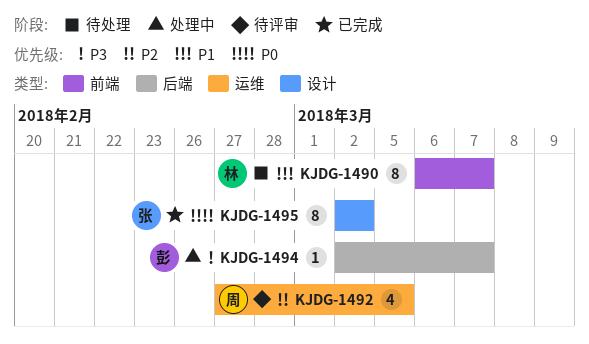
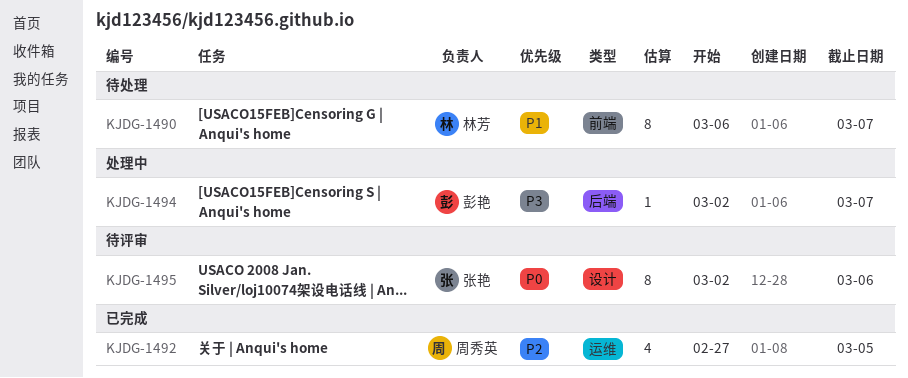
KJDG-1492, status: 待评审 -> 已完成
KJDG-1495, status: 已完成 -> 待评审
KJDG-1495, due: Mar 2 -> Mar 6

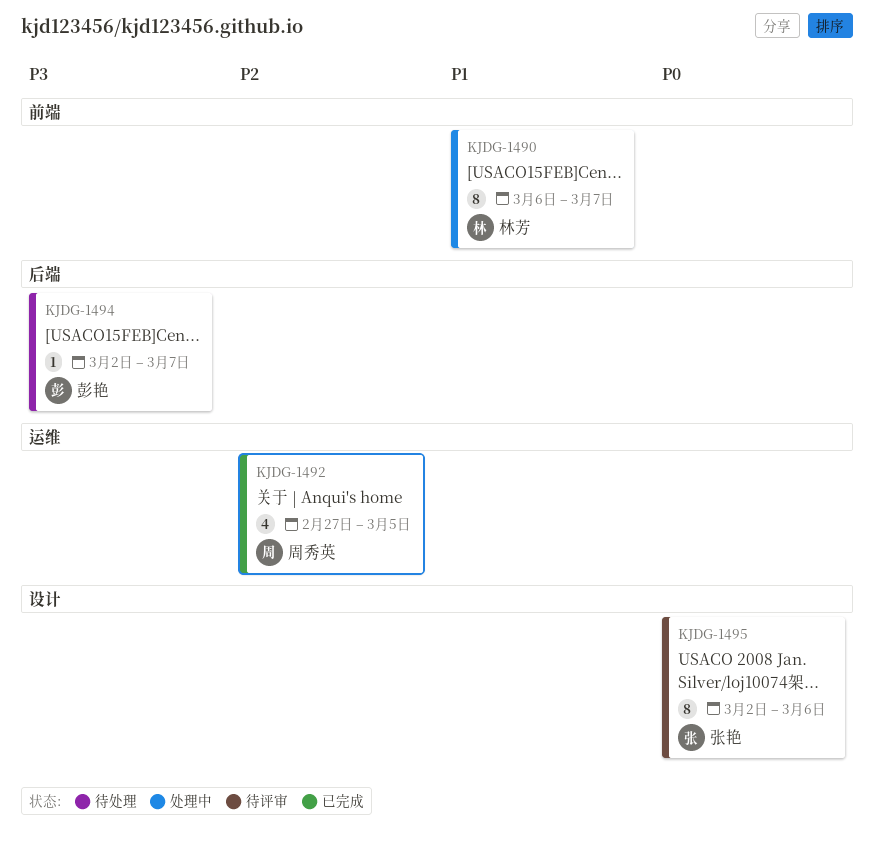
KJDG-1490, status: 待处理 -> 处理中
KJDG-1494, status: 处理中 -> 待处理

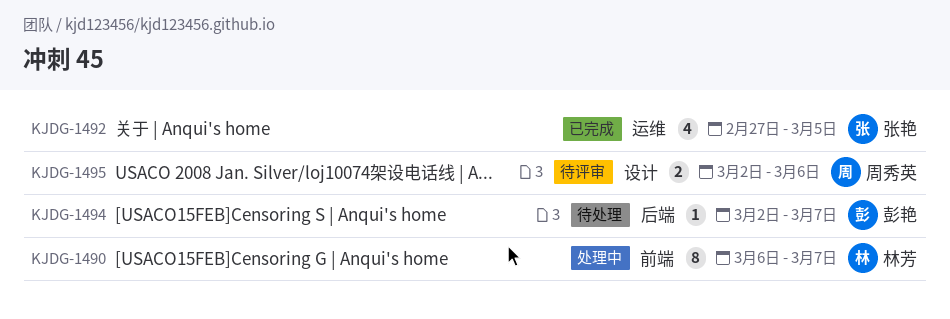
KJDG-1492, owner: 周秀英 -> 张艳
KJDG-1495, owner: 张艳 -> 周秀英
KJDG-1495, estimate: 8 -> 2

